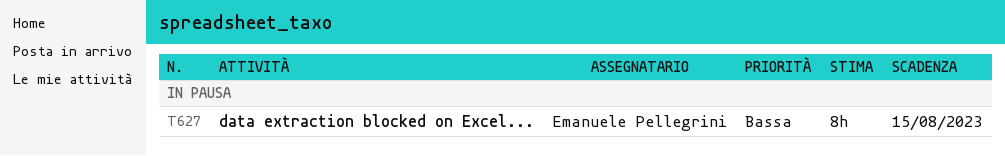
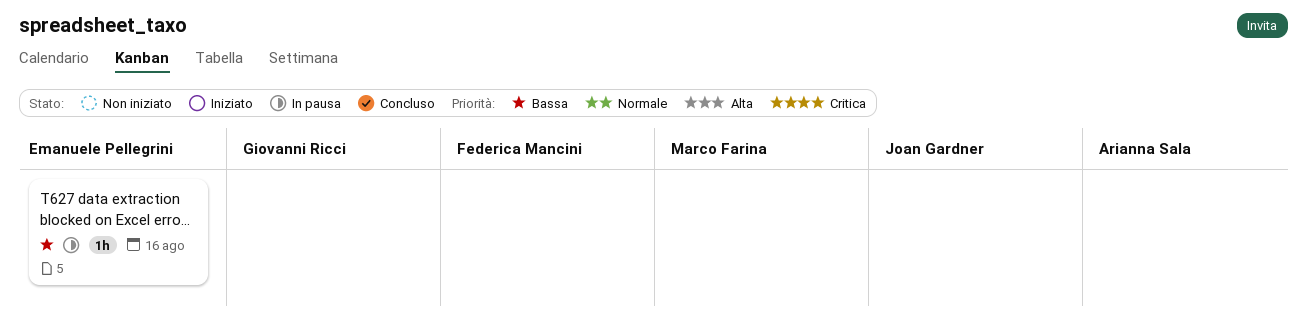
T627, estimate: 8h -> 1h
T627, due: Aug 15 -> Aug 16

